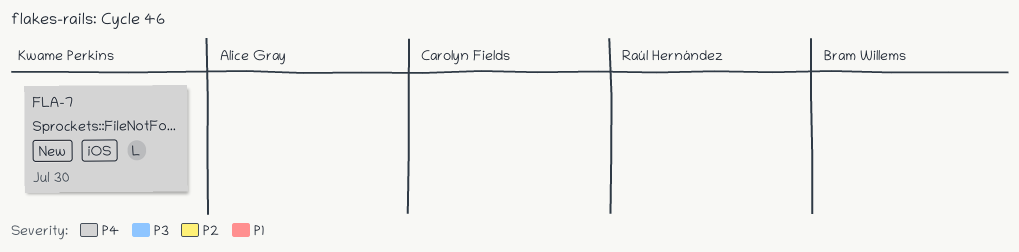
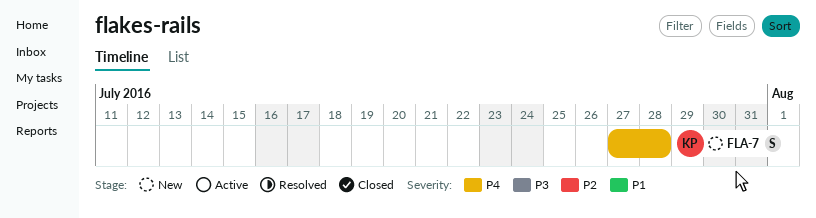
FLA-7, estimate: L -> S
FLA-7, due: Jul 30 -> Jul 28

